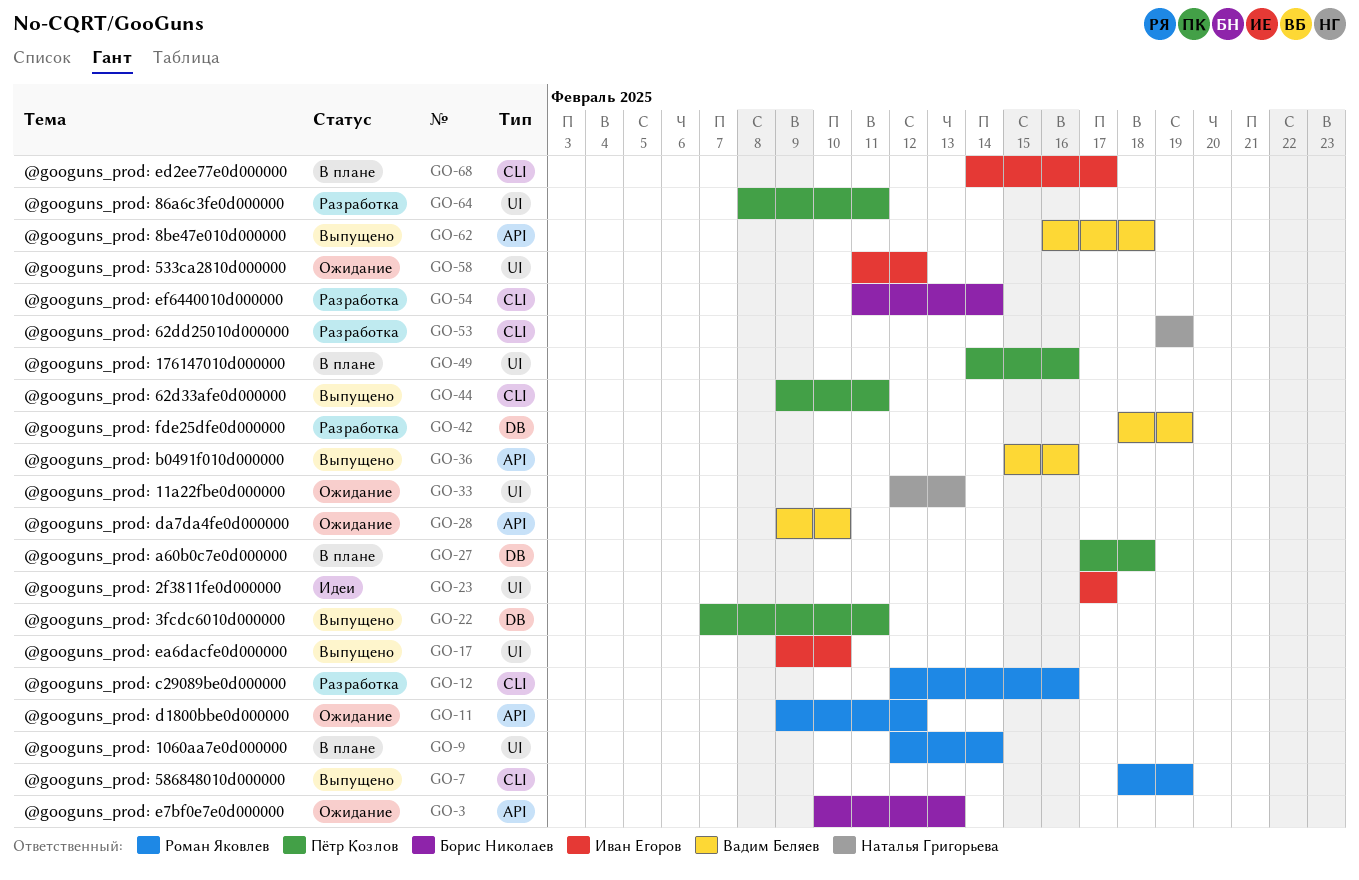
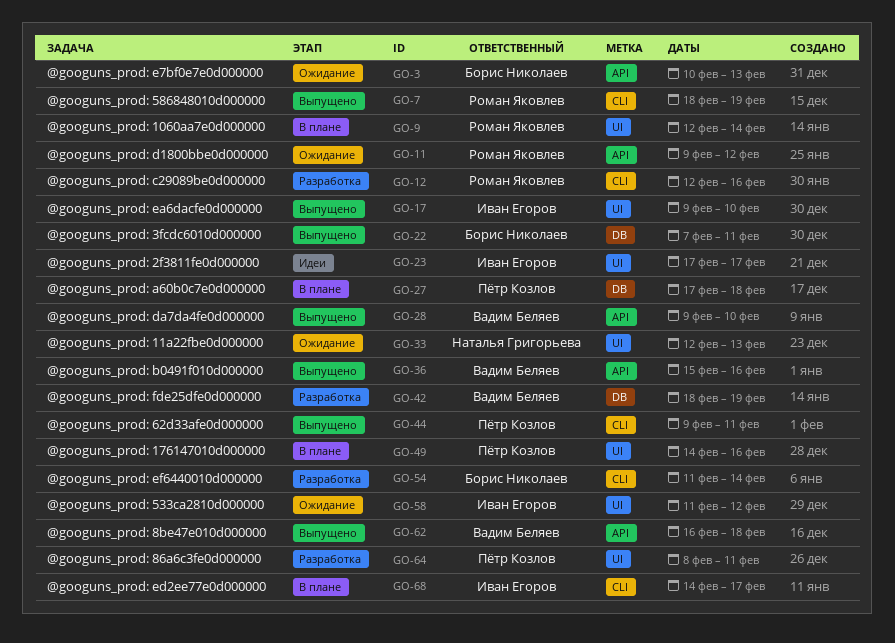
GO-22, owner: Пётр Козлов -> Борис Николаев
GO-28, status: Ожидание -> Выпущено
GO-53: present -> none

